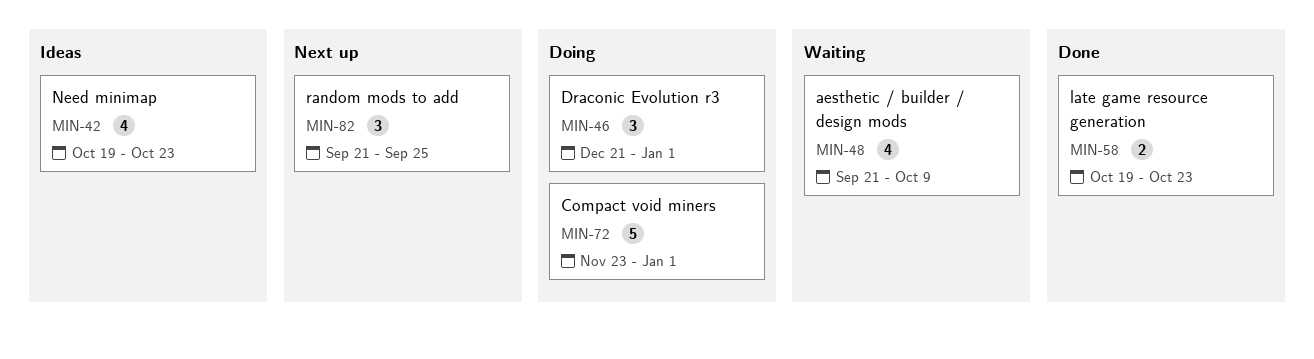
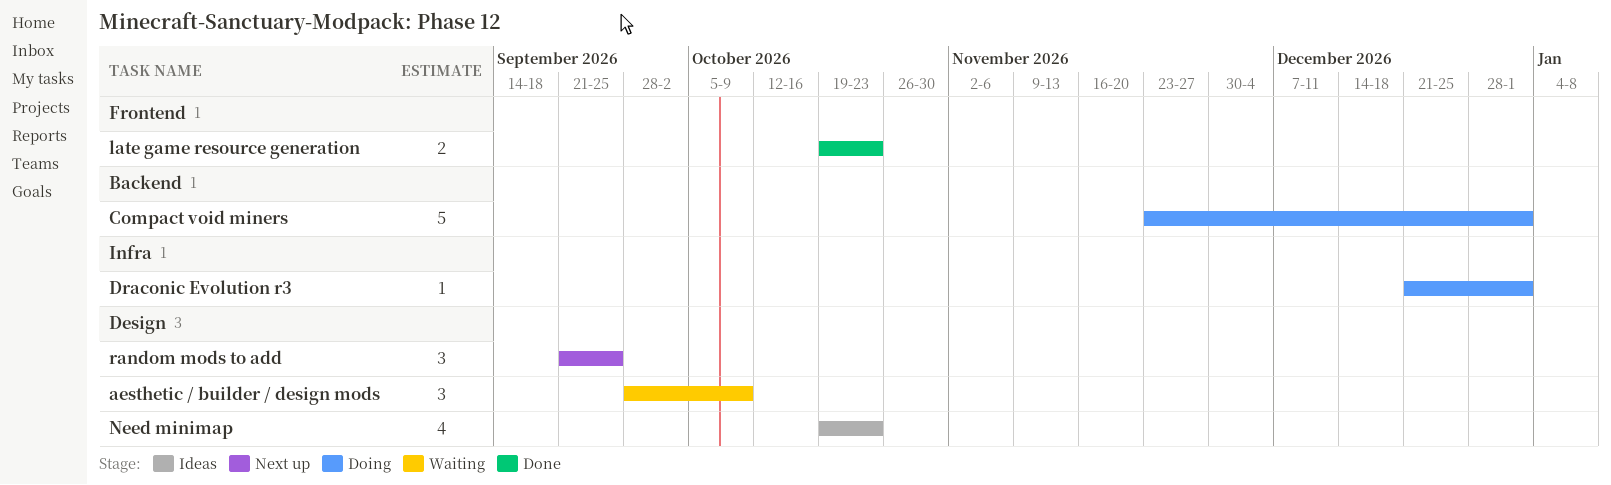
aesthetic / builder / design mods, estimate: 4 -> 3
aesthetic / builder / design mods, start: Sep 21 -> Sep 28
Draconic Evolution r3, estimate: 3 -> 1

